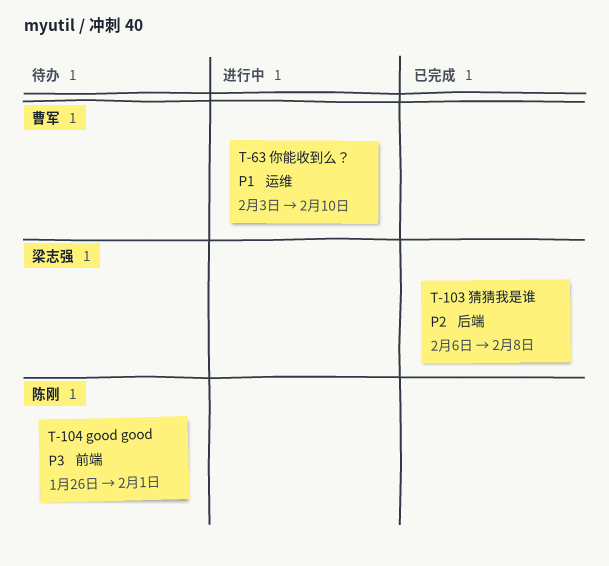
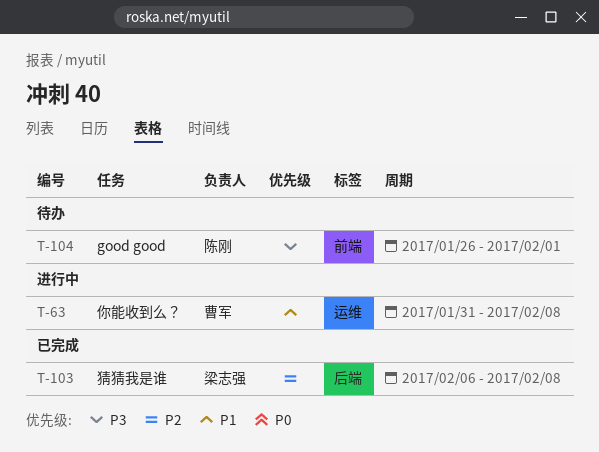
T-63, start: Feb 3 -> Jan 31
T-63, due: Feb 10 -> Feb 8

